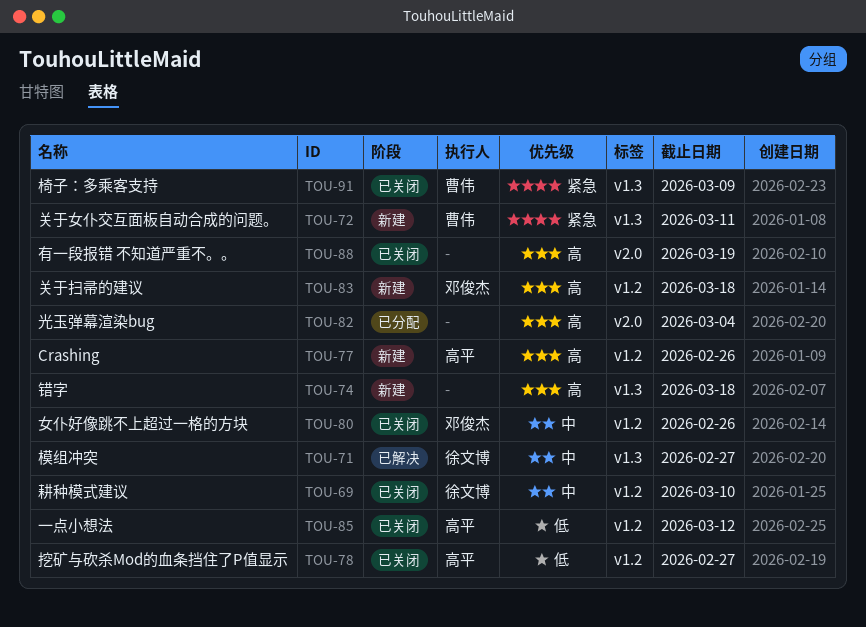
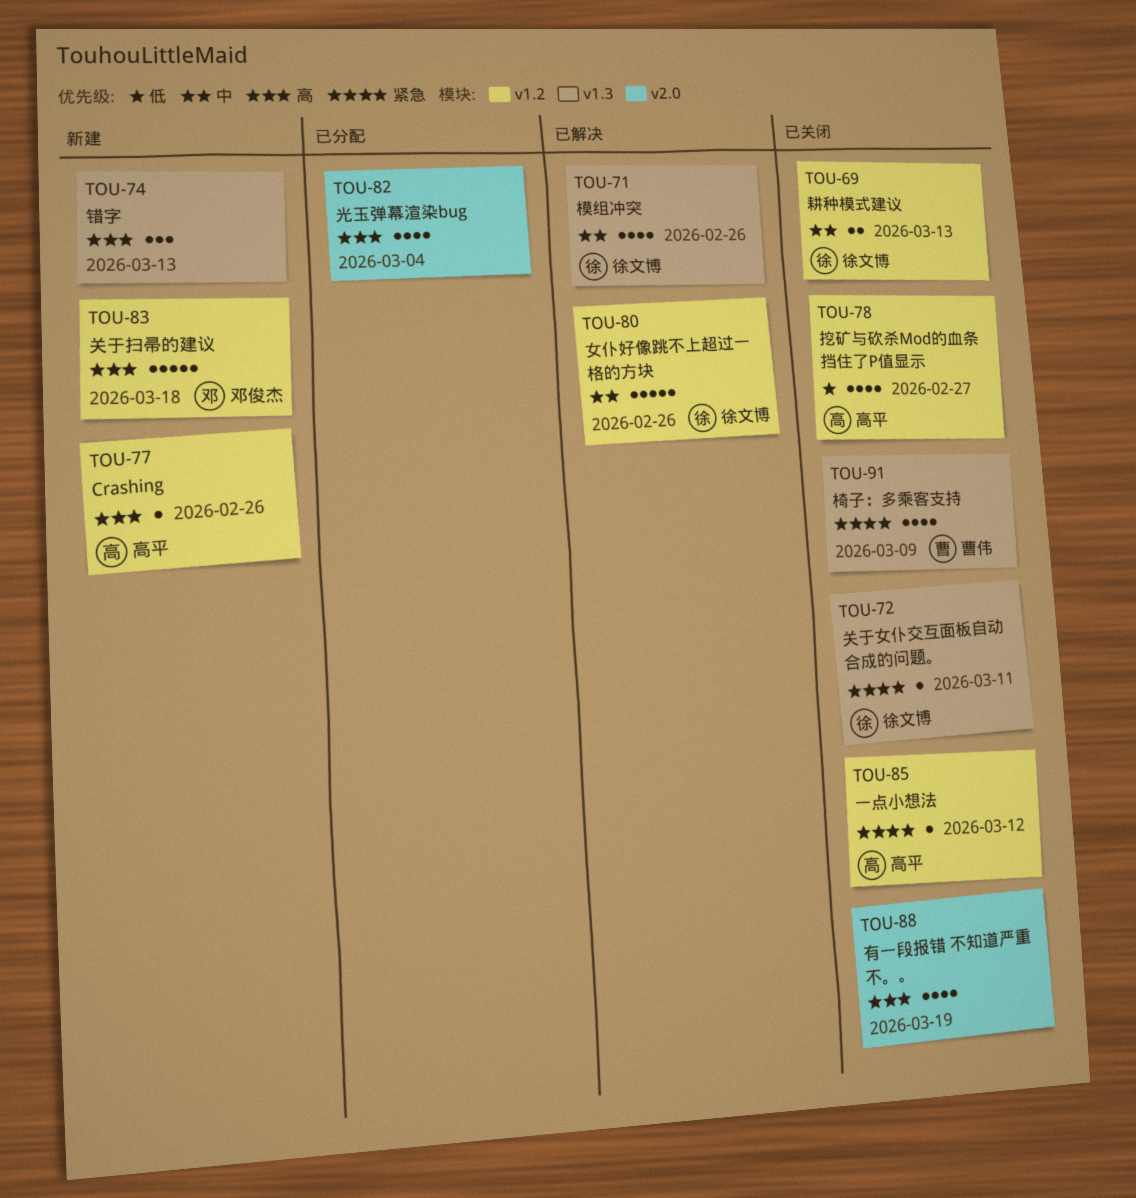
TOU-69, due: Mar 10 -> Mar 13
TOU-71, due: Feb 27 -> Feb 26
TOU-72, status: 新建 -> 已关闭
TOU-72, owner: 曹伟 -> 徐文博
TOU-74, due: Mar 18 -> Mar 13
TOU-80, status: 已关闭 -> 已解决
TOU-80, owner: 邓俊杰 -> 徐文博
TOU-85, priority: 低 -> 紧急

